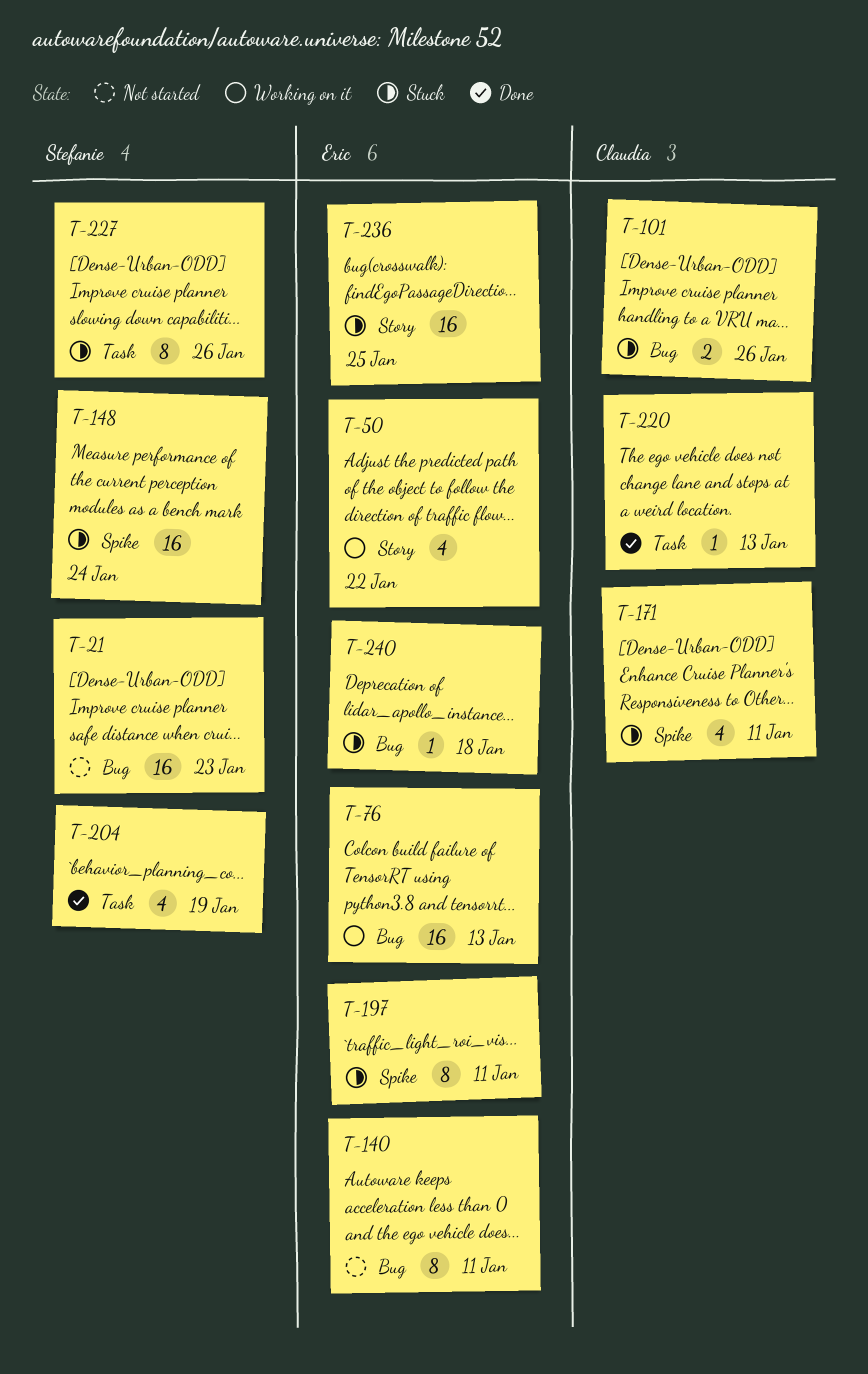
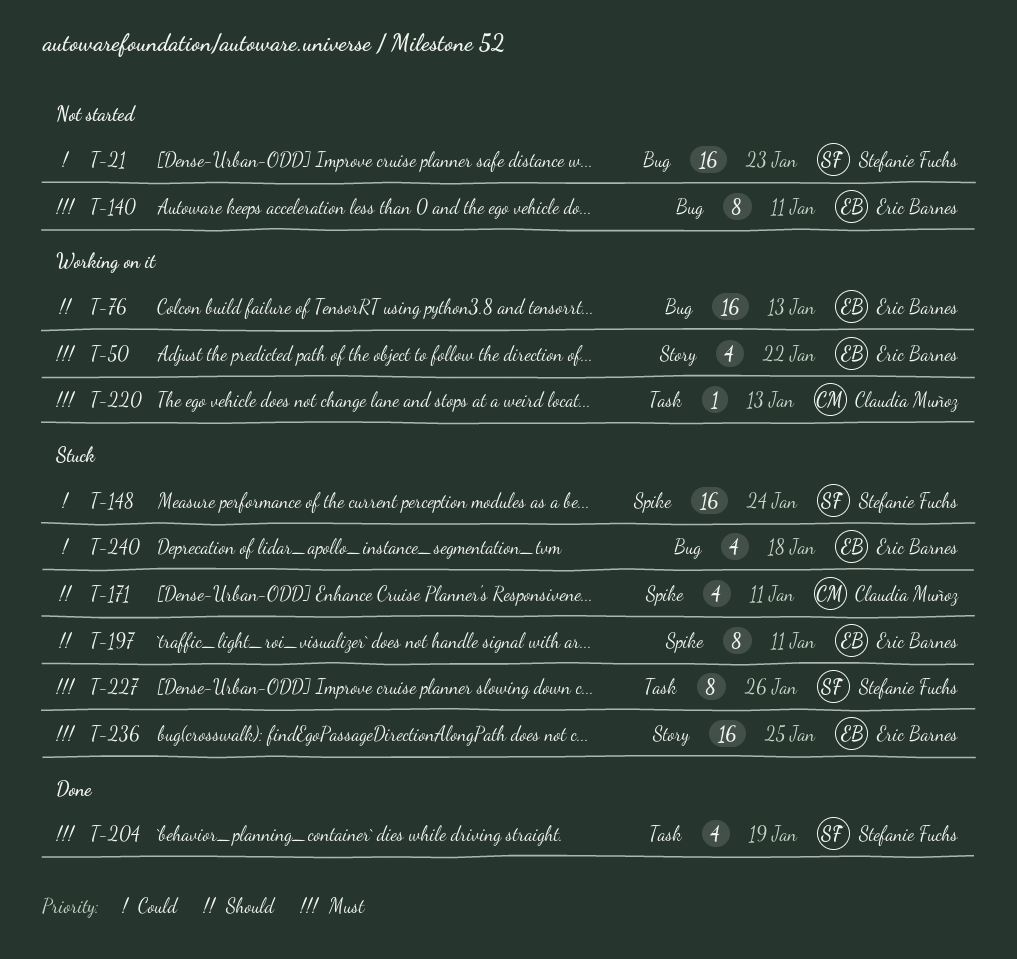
T-101: present -> none
T-220, status: Done -> Working on it
T-240, estimate: 1 -> 4

